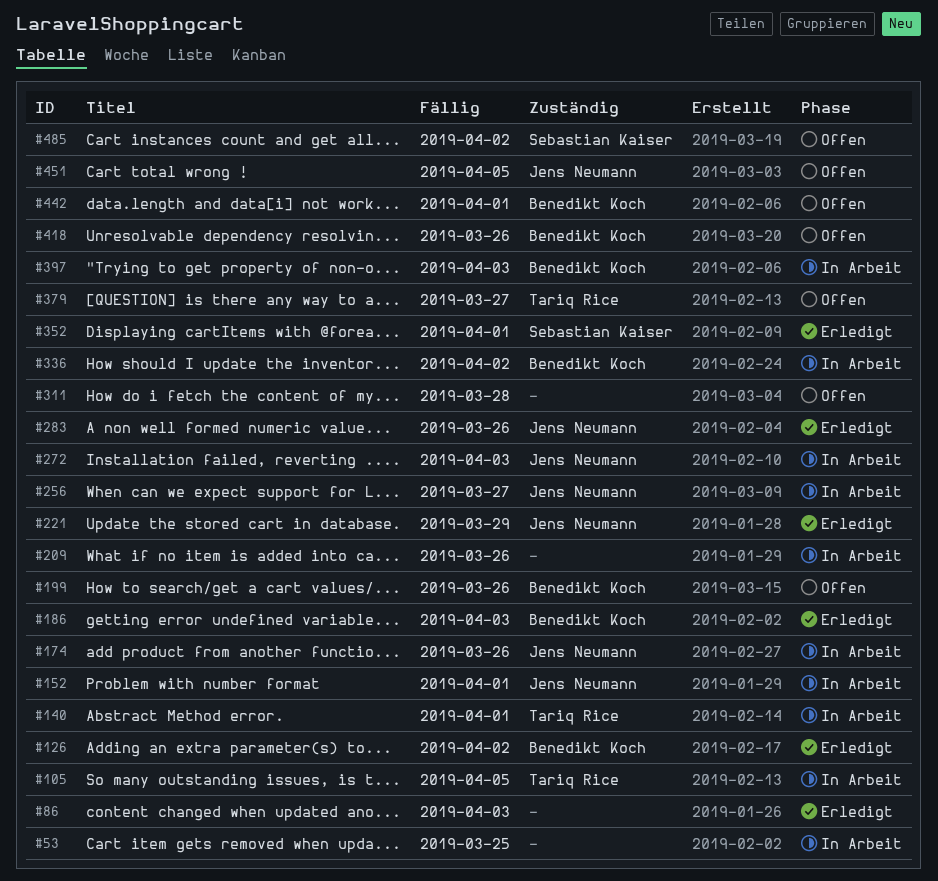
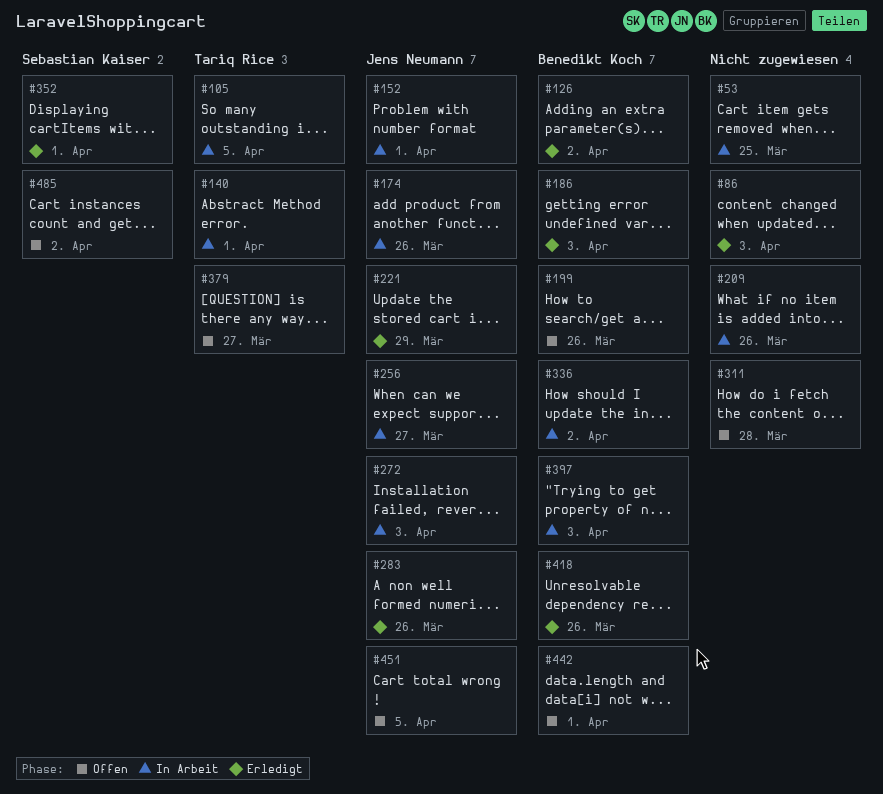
#418, status: Offen -> Erledigt

